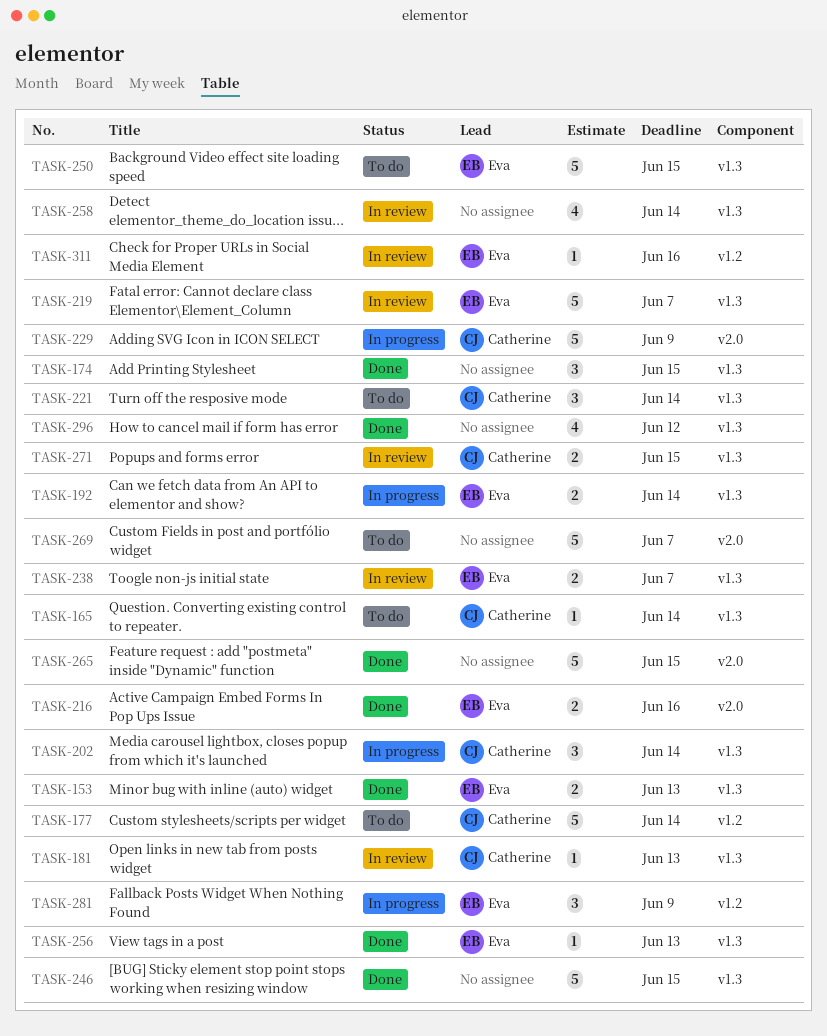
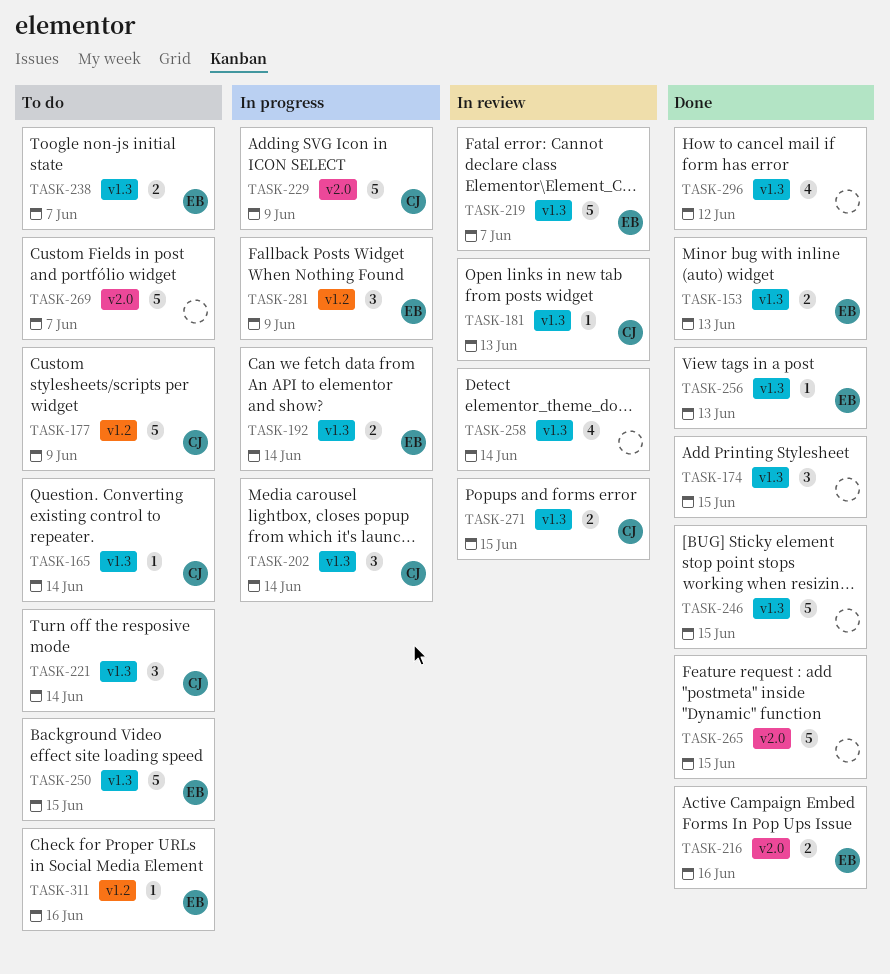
TASK-177, due: Jun 14 -> Jun 9
TASK-238, status: In review -> To do
TASK-311, status: In review -> To do

